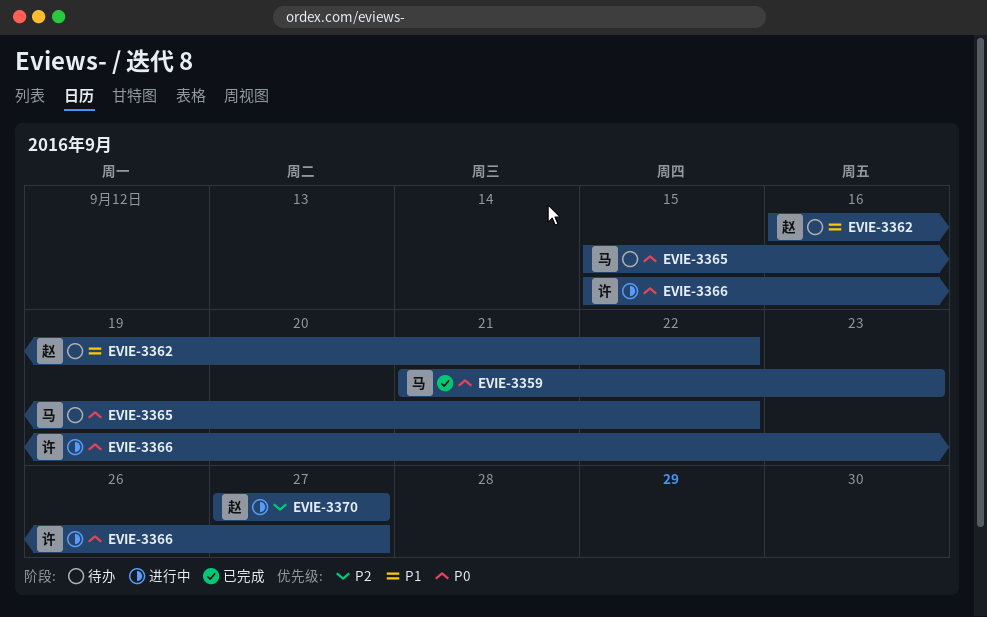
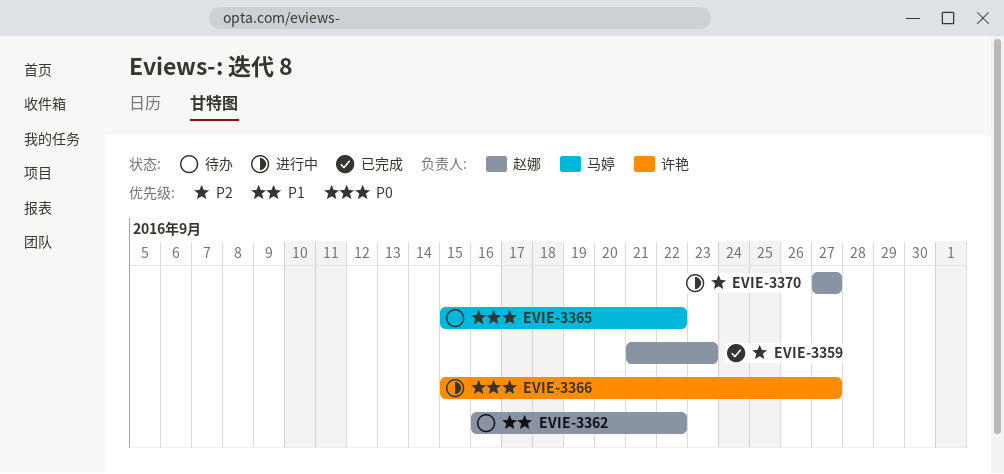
EVIE-3359, owner: 马婷 -> 赵娜
EVIE-3359, priority: P0 -> P2

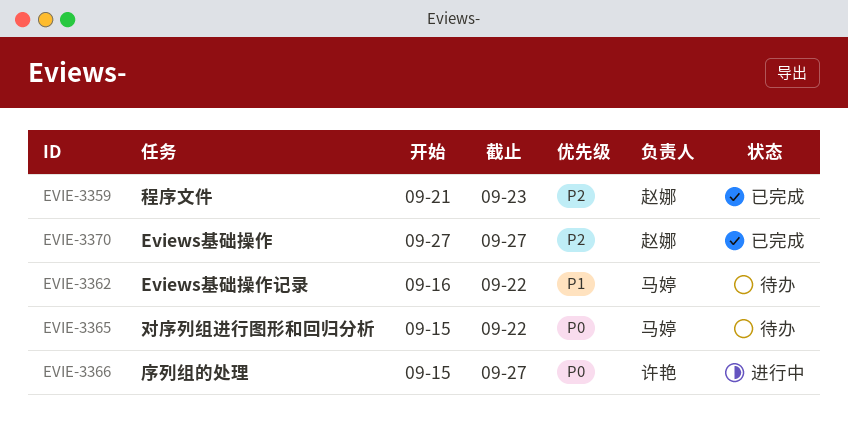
EVIE-3362, owner: 赵娜 -> 马婷
EVIE-3370, status: 进行中 -> 已完成

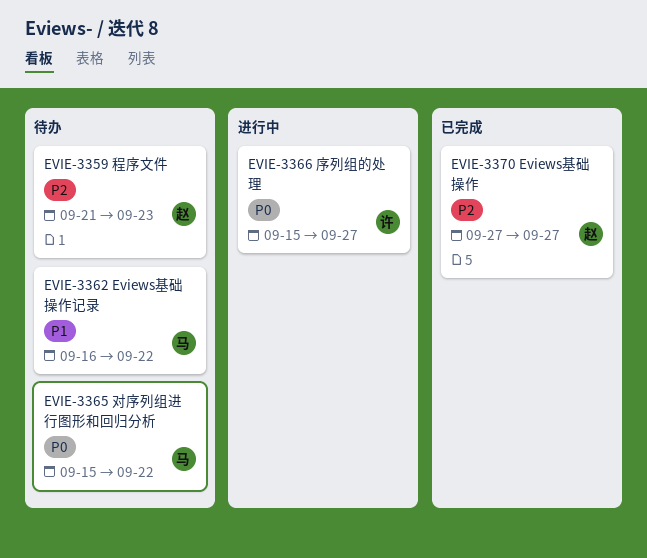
EVIE-3359, status: 已完成 -> 待办

